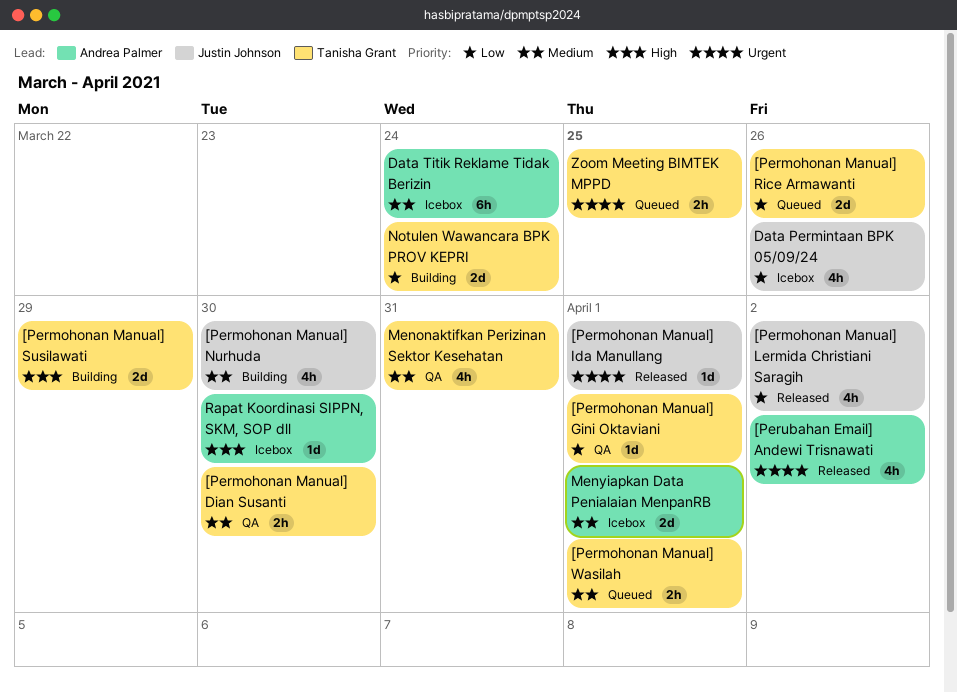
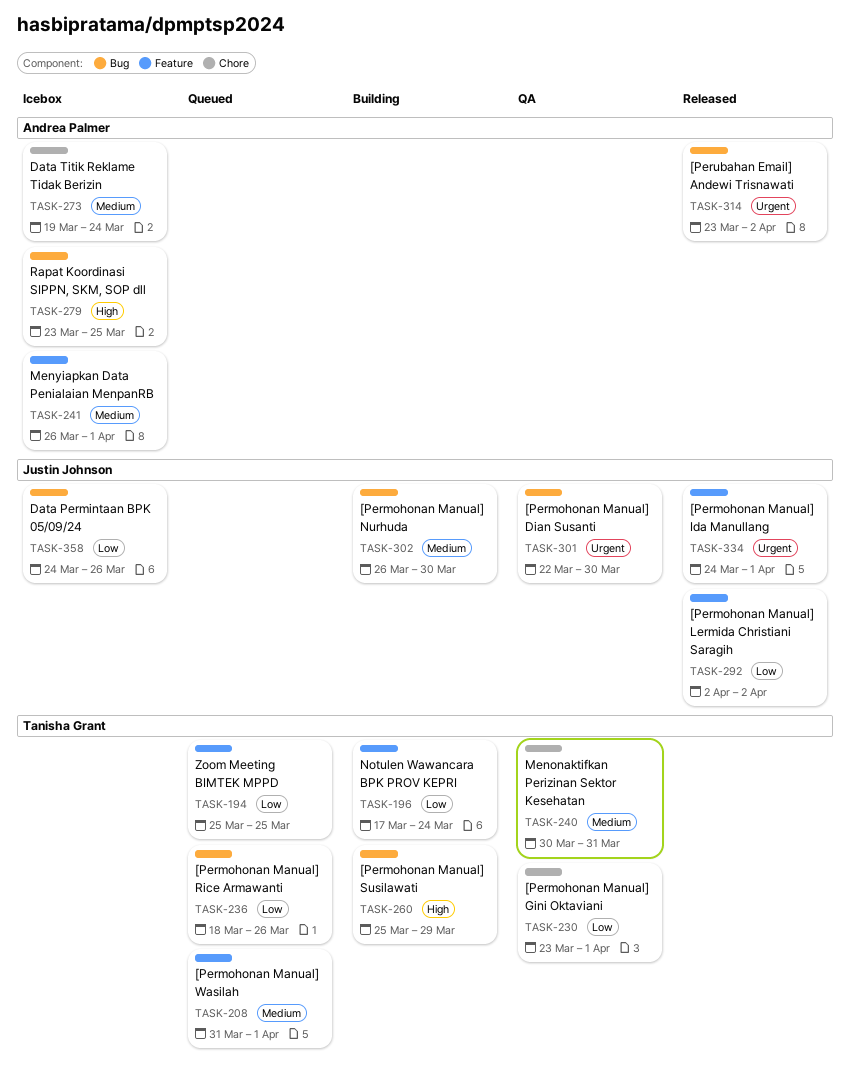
[Permohonan Manual] Dian Susanti, owner: Tanisha Grant -> Justin Johnson
[Permohonan Manual] Dian Susanti, priority: Medium -> Urgent
Rapat Koordinasi SIPPN, SKM, SOP dll, due: Mar 30 -> Mar 25
Zoom Meeting BIMTEK MPPD, priority: Urgent -> Low

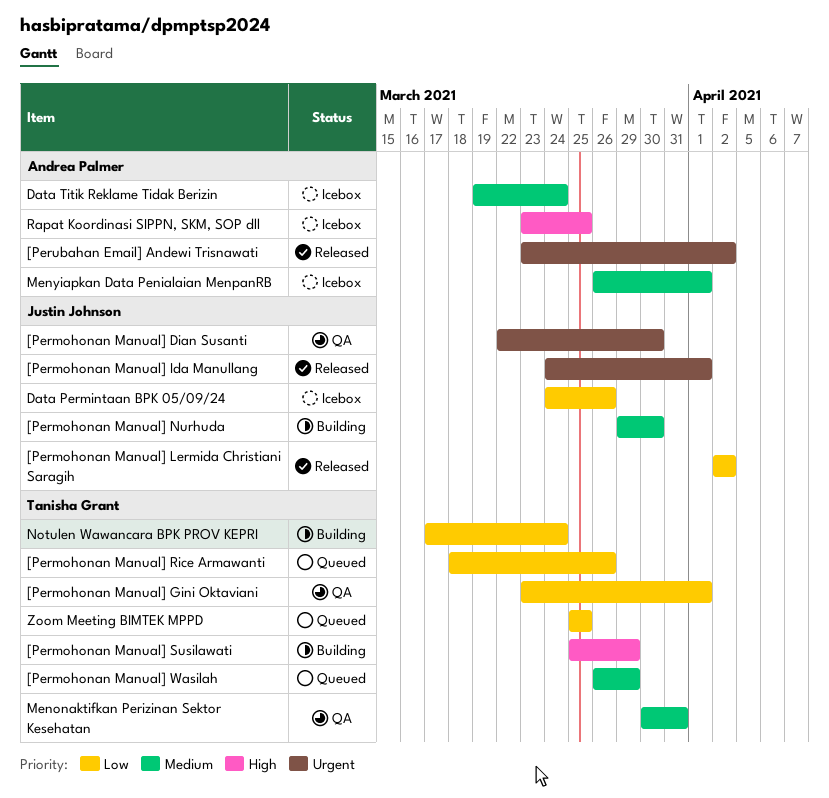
[Permohonan Manual] Nurhuda, start: Mar 26 -> Mar 29
[Permohonan Manual] Wasilah, start: Mar 31 -> Mar 26
[Permohonan Manual] Wasilah, due: Apr 1 -> Mar 29

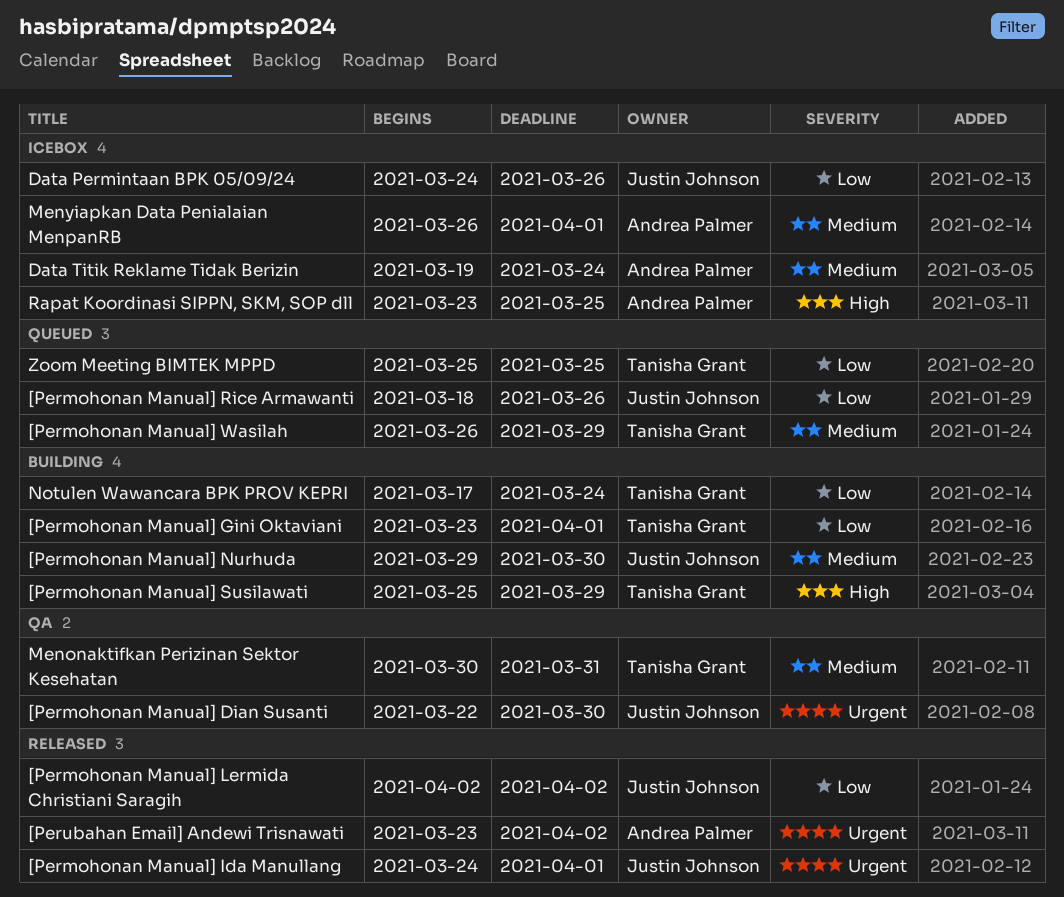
[Permohonan Manual] Gini Oktaviani, status: QA -> Building
[Permohonan Manual] Rice Armawanti, owner: Tanisha Grant -> Justin Johnson

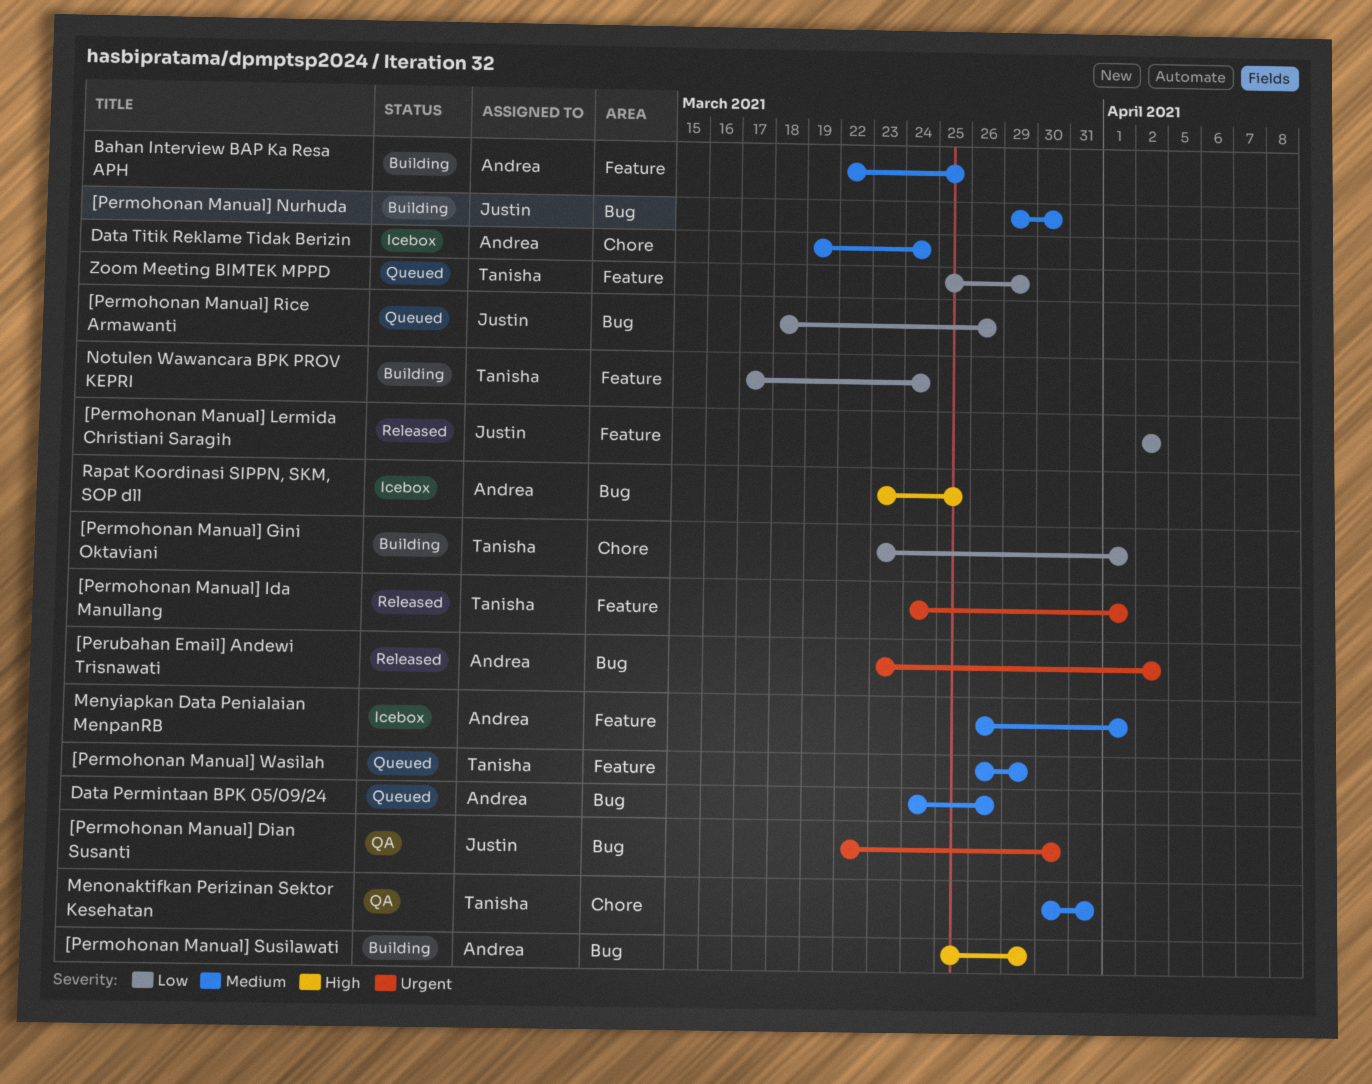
[Permohonan Manual] Ida Manullang, owner: Justin Johnson -> Tanisha Grant
[Permohonan Manual] Susilawati, owner: Tanisha Grant -> Andrea Palmer
Bahan Interview BAP Ka Resa APH: none -> present
Data Permintaan BPK 05/09/24, status: Icebox -> Queued
Data Permintaan BPK 05/09/24, owner: Justin Johnson -> Andrea Palmer
Data Permintaan BPK 05/09/24, priority: Low -> Medium
Zoom Meeting BIMTEK MPPD, due: Mar 25 -> Mar 29

